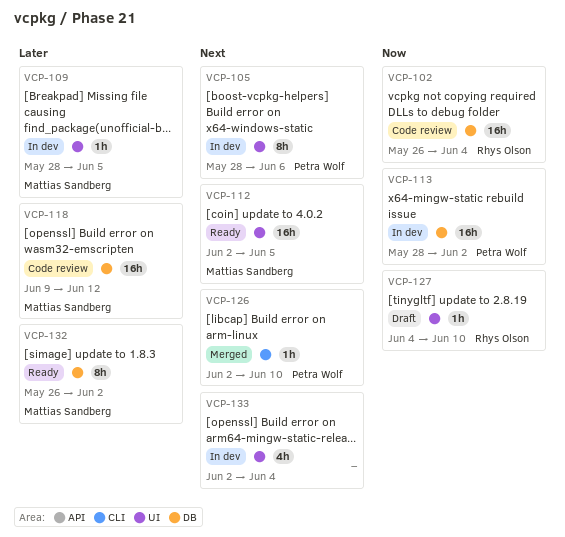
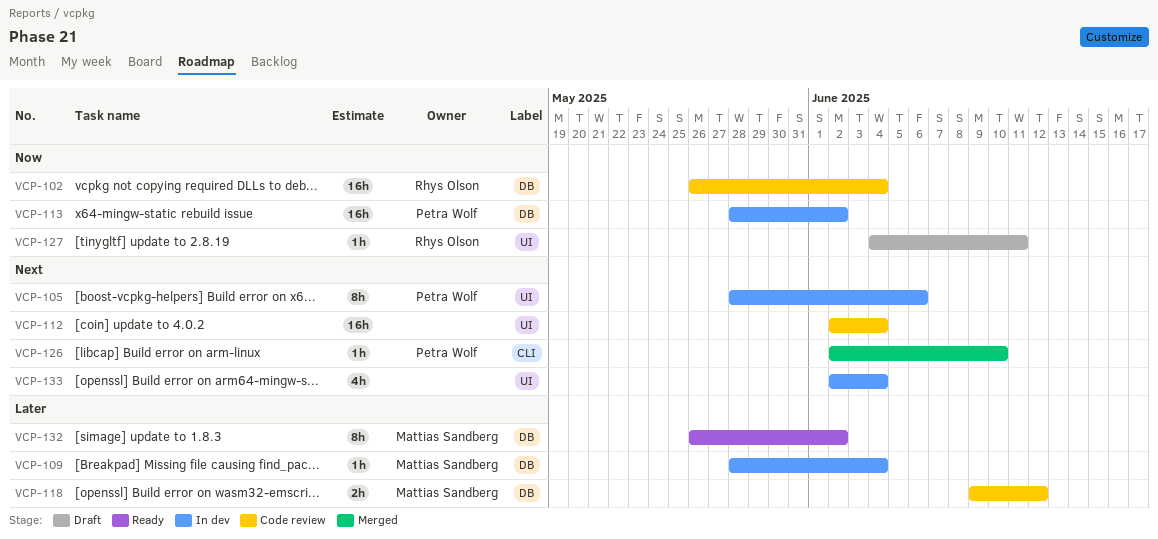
VCP-109, label: UI -> DB
VCP-109, due: Jun 5 -> Jun 4
VCP-112, status: Ready -> Code review
VCP-112, owner: Mattias Sandberg -> none
VCP-112, due: Jun 5 -> Jun 4
VCP-118, estimate: 16h -> 2h
VCP-127, due: Jun 10 -> Jun 11

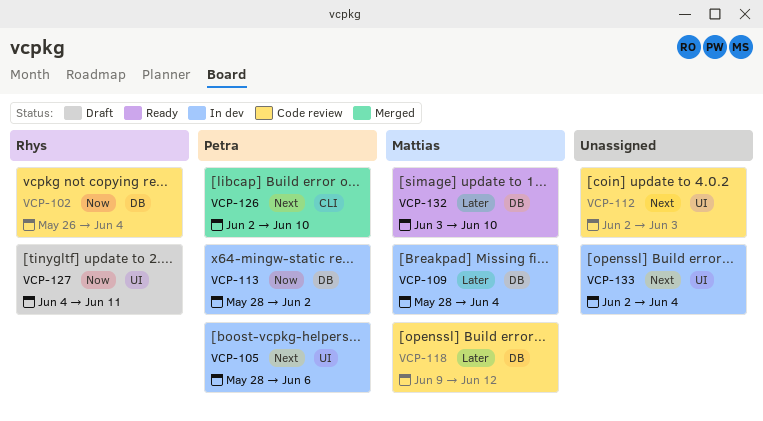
VCP-112, due: Jun 4 -> Jun 3
VCP-132, start: May 26 -> Jun 3
VCP-132, due: Jun 2 -> Jun 10

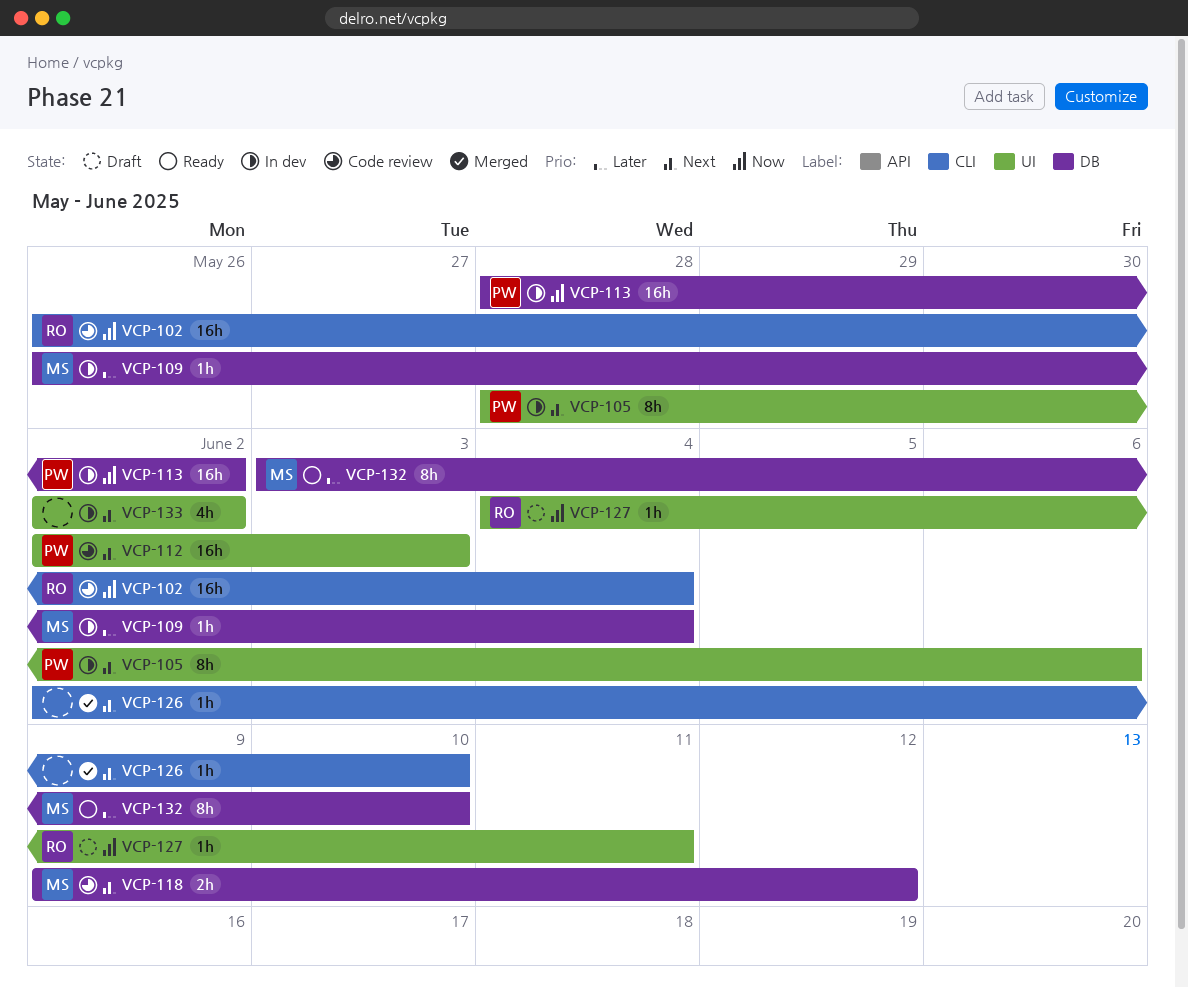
VCP-102, label: DB -> CLI
VCP-109, start: May 28 -> May 26
VCP-112, owner: none -> Petra
VCP-118, priority: Later -> Next
VCP-126, owner: Petra -> none
VCP-133, due: Jun 4 -> Jun 2

